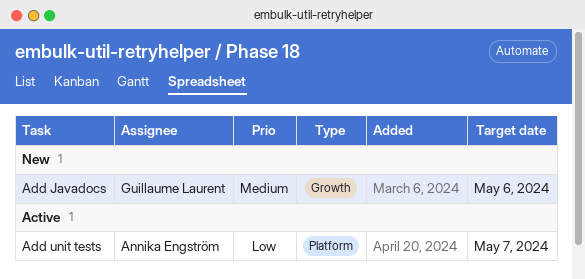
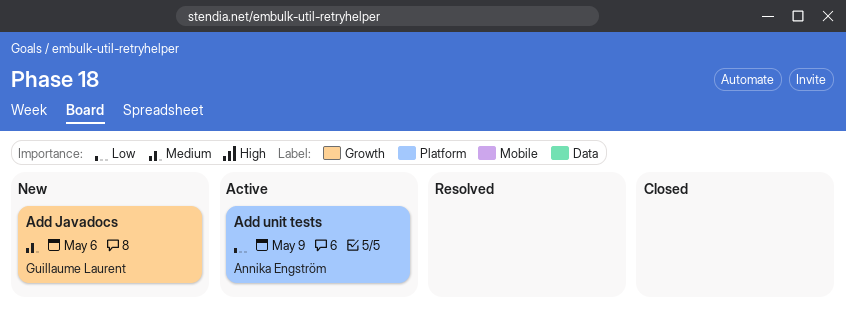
Add unit tests, due: May 7 -> May 9

